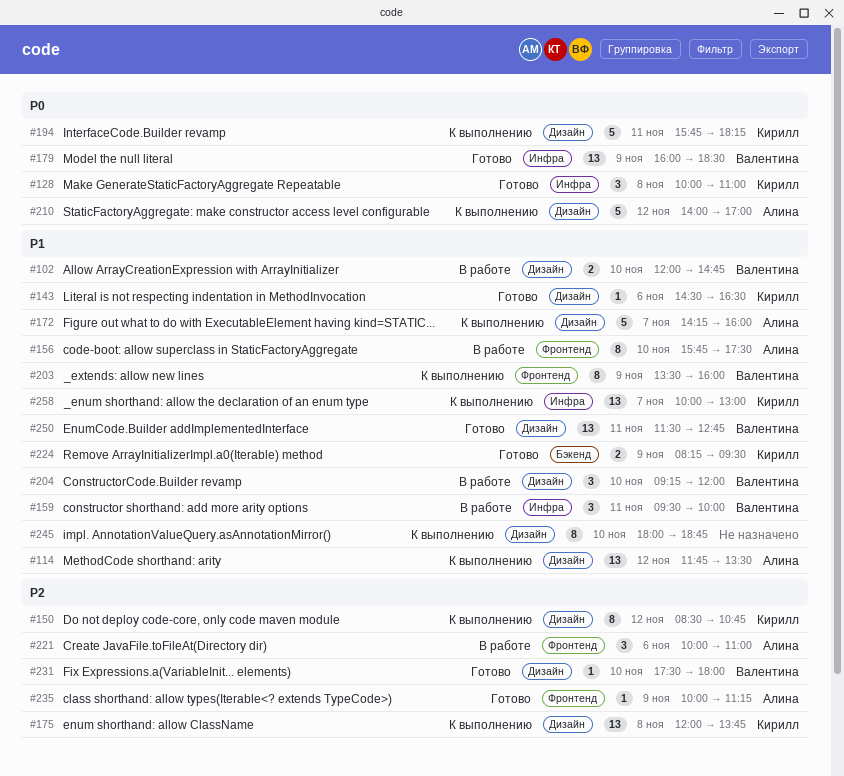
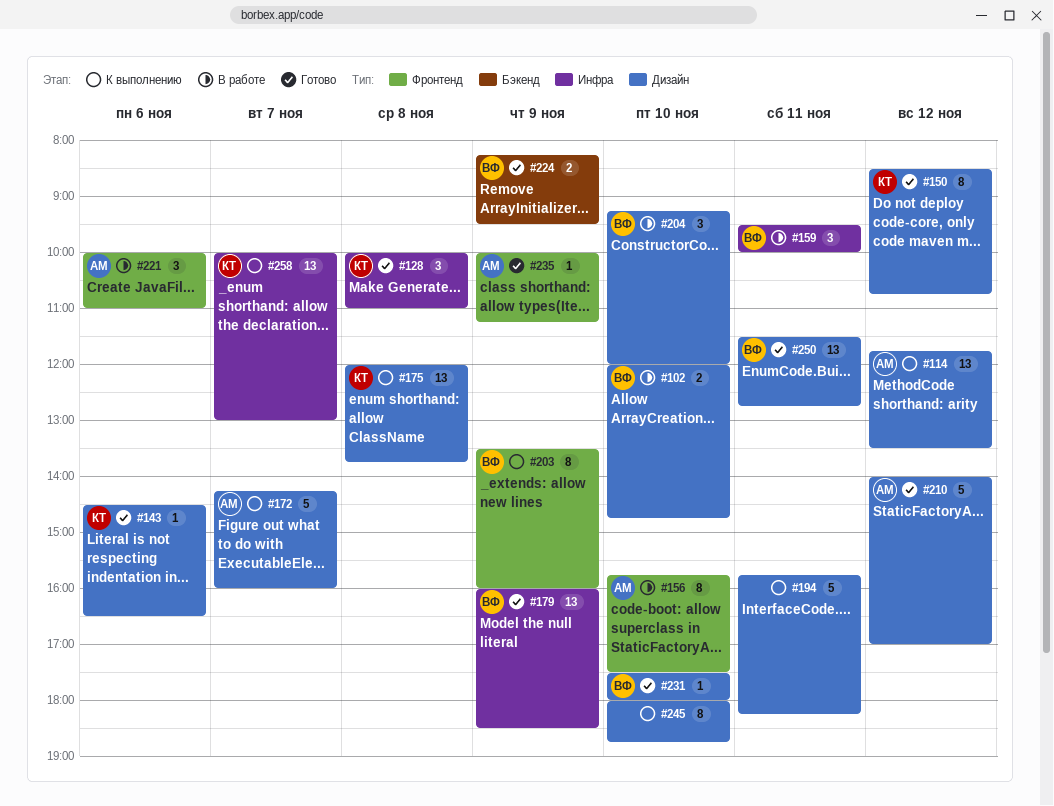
#150, status: К выполнению -> Готово
#194, owner: Кирилл -> none
#210, status: К выполнению -> Готово
#224, owner: Кирилл -> Валентина

